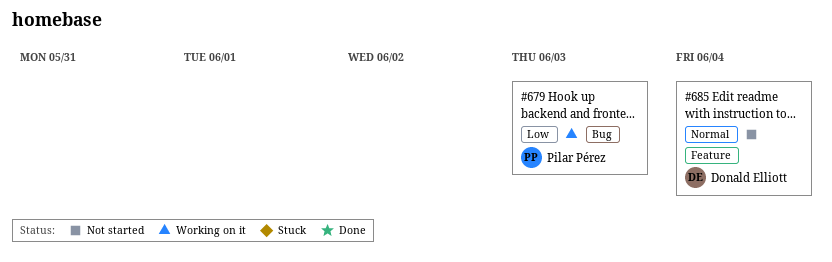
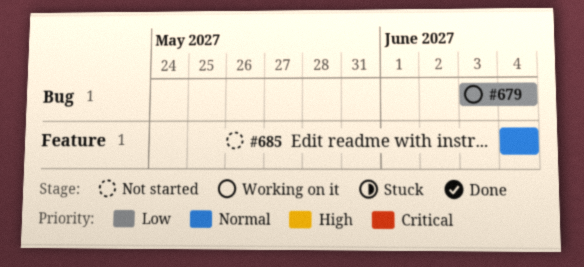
#679, due: Jun 3 -> Jun 4

